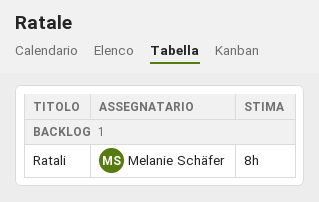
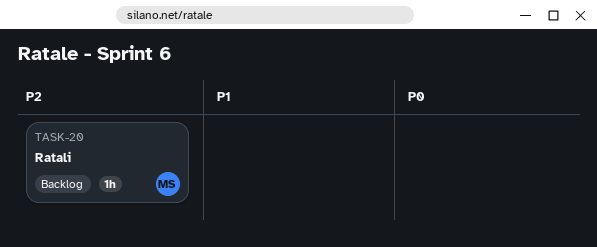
Ratali, estimate: 8h -> 1h

